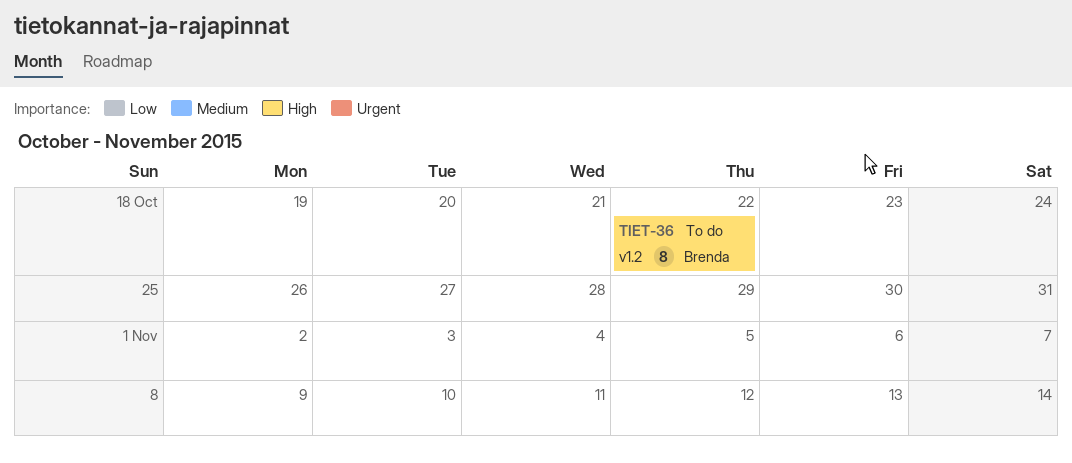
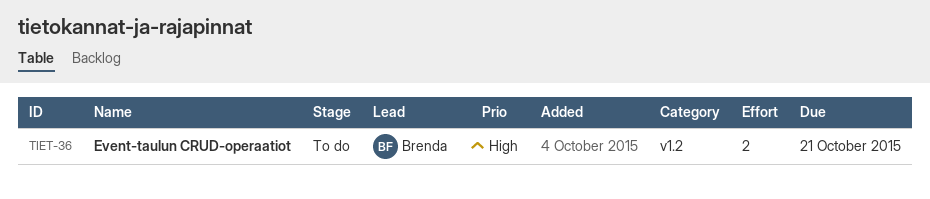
TIET-36, estimate: 8 -> 2
TIET-36, due: Oct 22 -> Oct 21

